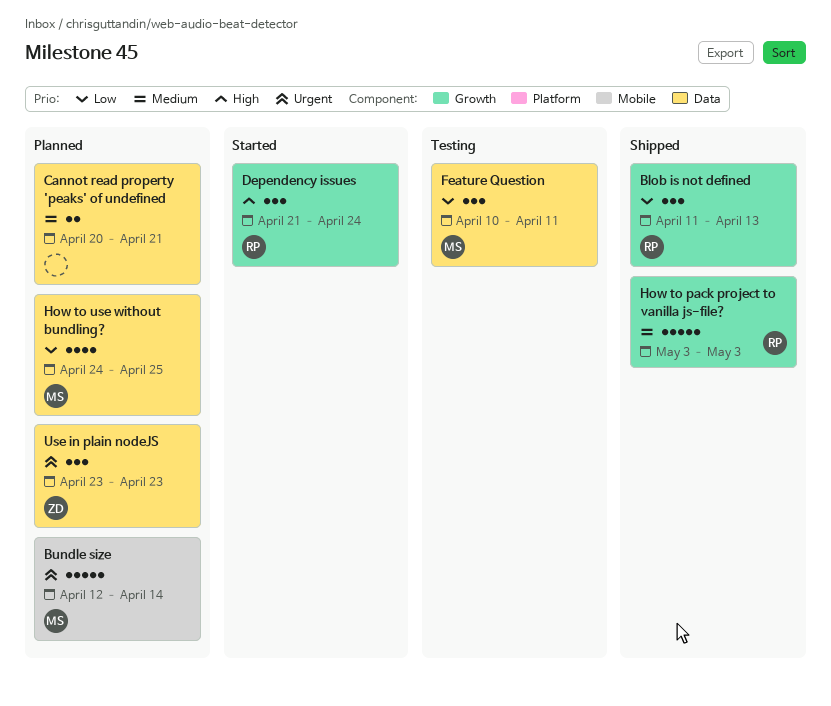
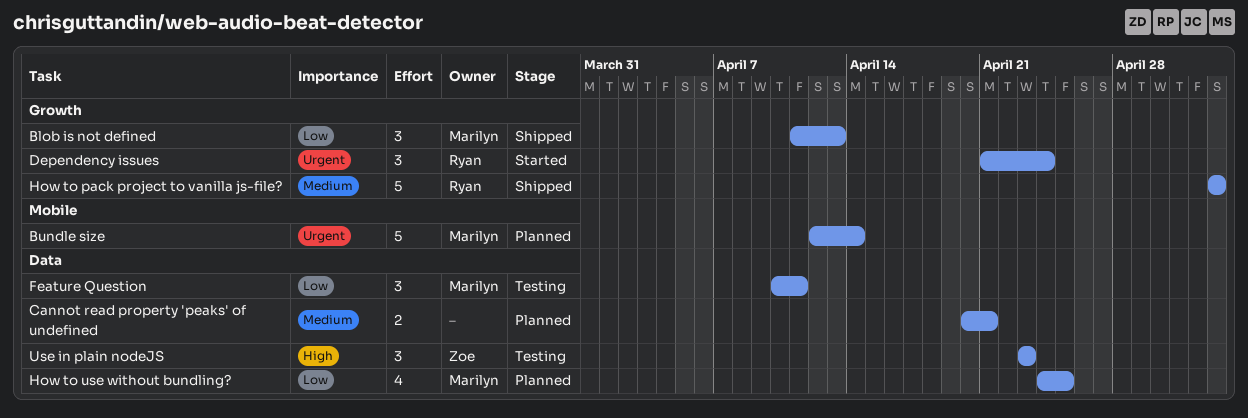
Blob is not defined, owner: Ryan -> Marilyn
Dependency issues, priority: High -> Urgent
Use in plain nodeJS, status: Planned -> Testing
Use in plain nodeJS, priority: Urgent -> High

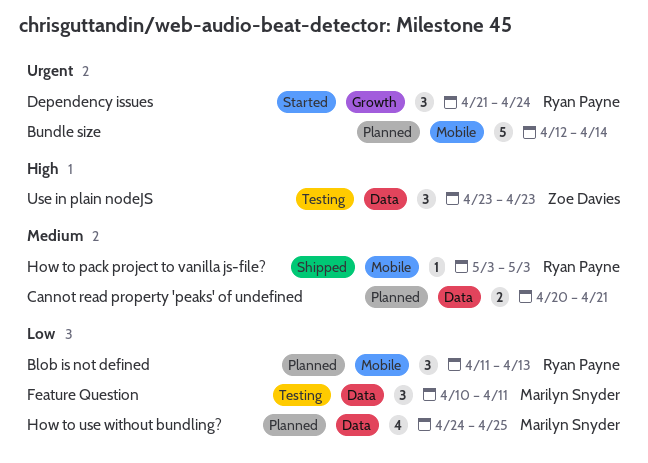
Blob is not defined, status: Shipped -> Planned
Blob is not defined, owner: Marilyn Snyder -> Ryan Payne
Blob is not defined, label: Growth -> Mobile
Bundle size, owner: Marilyn Snyder -> none
How to pack project to vanilla js-file?, label: Growth -> Mobile
How to pack project to vanilla js-file?, estimate: 5 -> 1

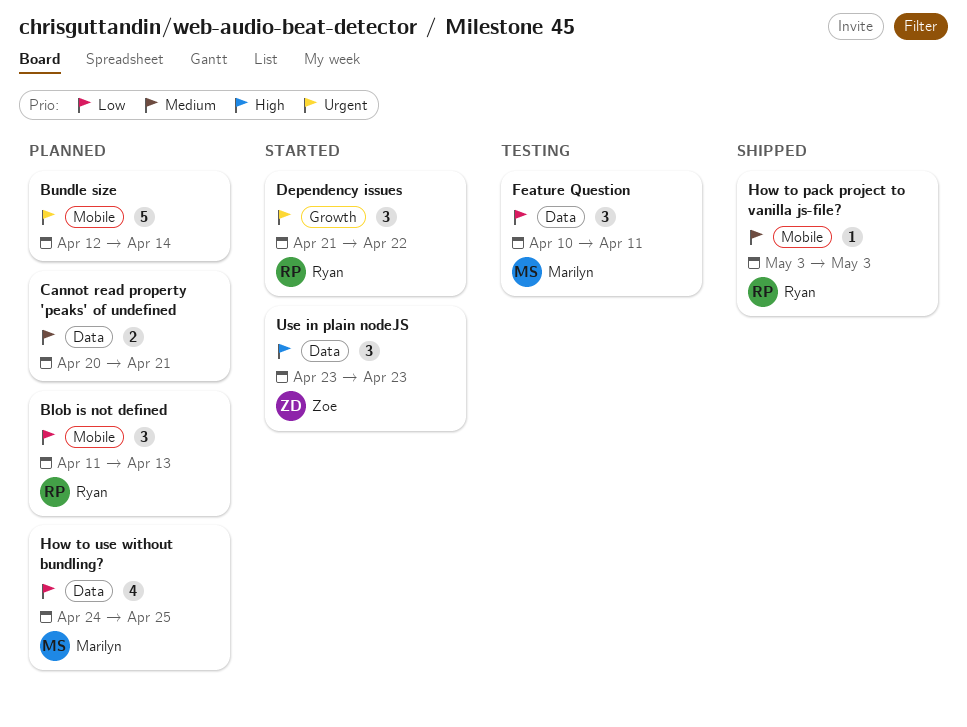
Dependency issues, due: Apr 24 -> Apr 22
Use in plain nodeJS, status: Testing -> Started

